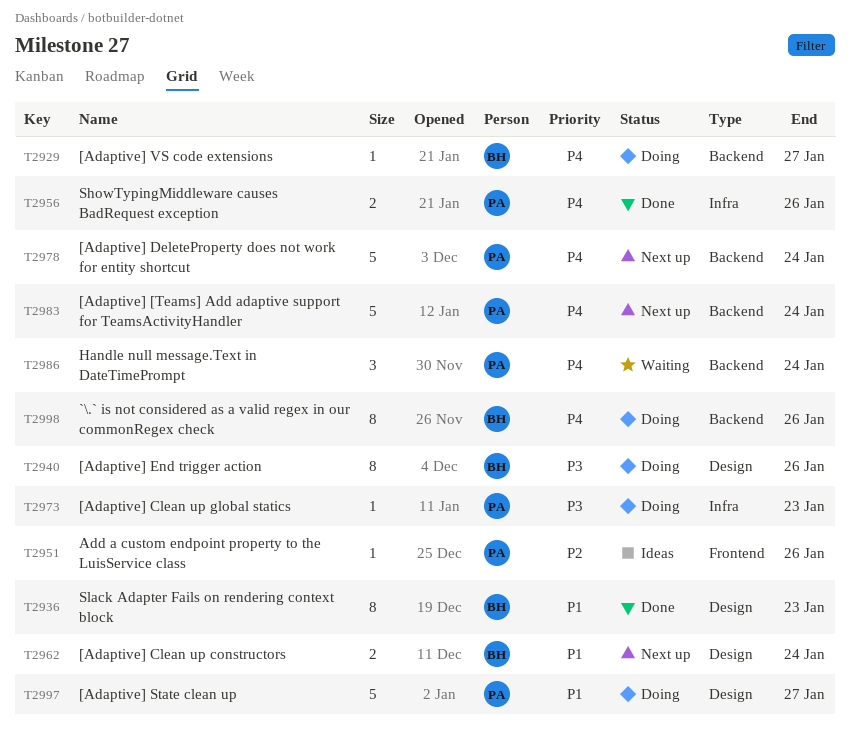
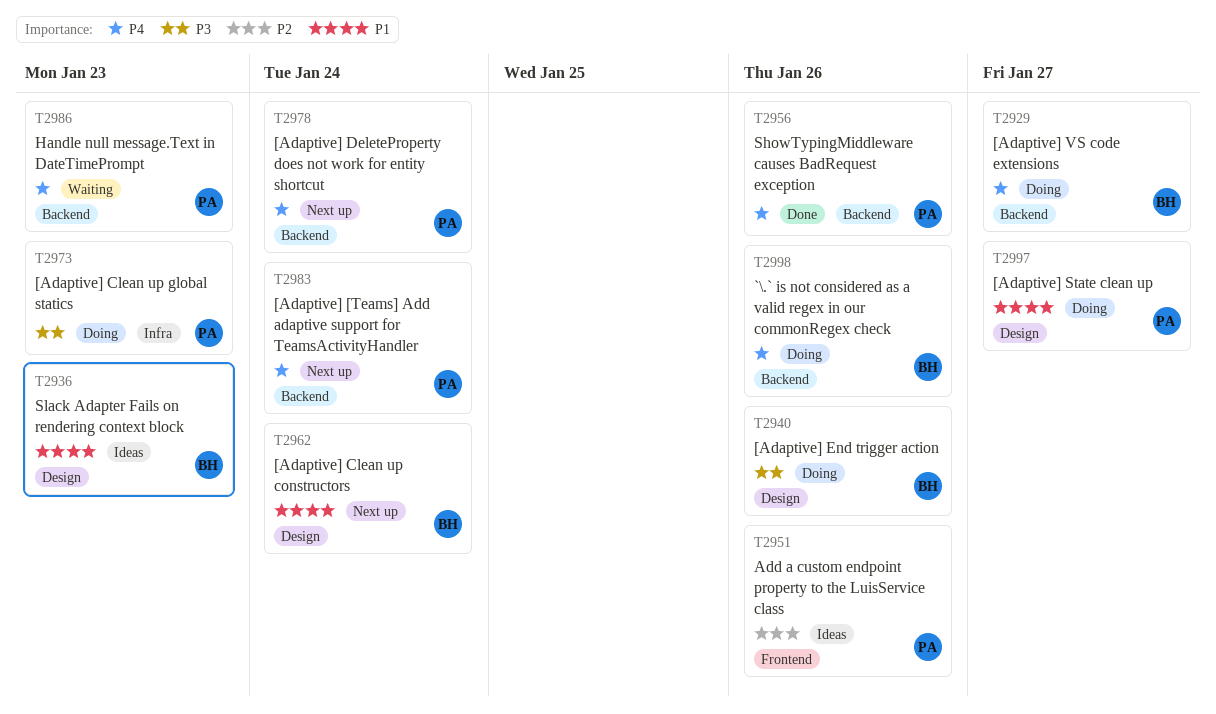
T2936, status: Done -> Ideas
T2956, label: Infra -> Backend
T2986, due: Jan 24 -> Jan 23

